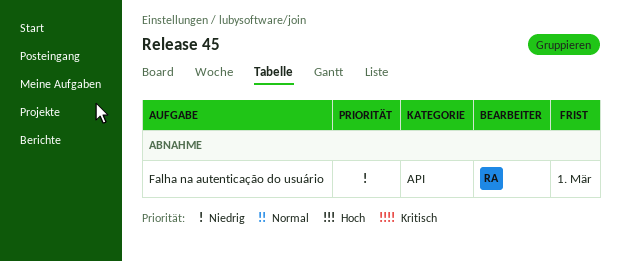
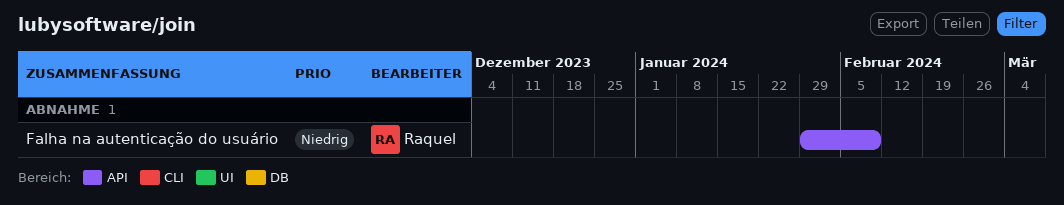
Falha na autenticação do usuário, due: Mar 1 -> Feb 9

